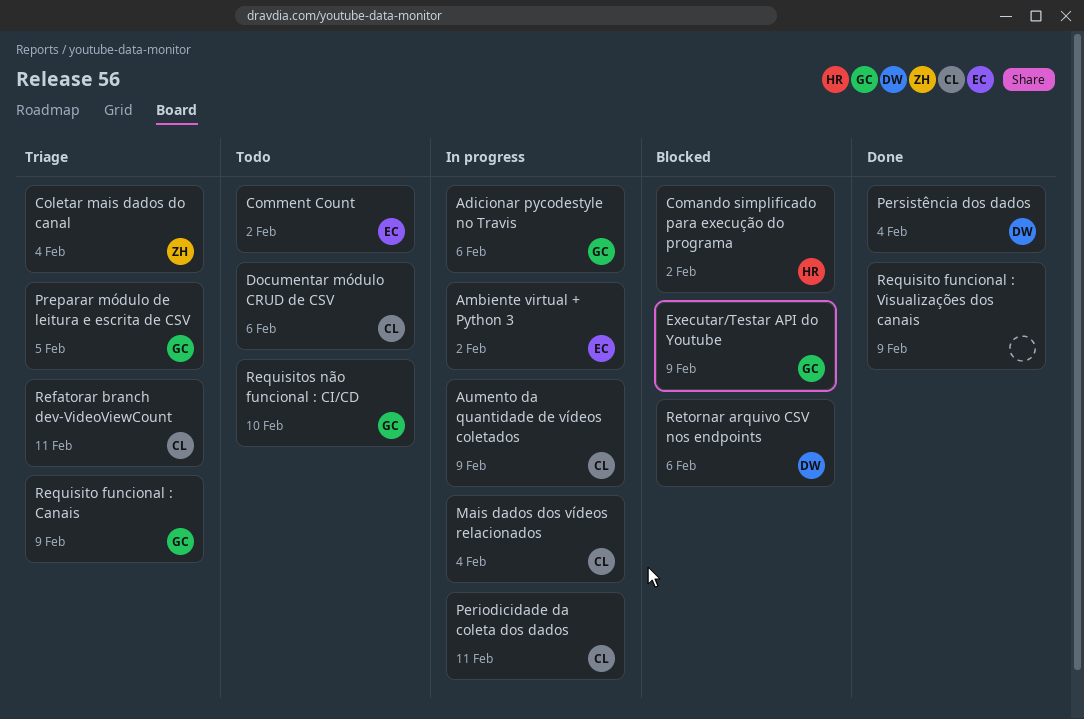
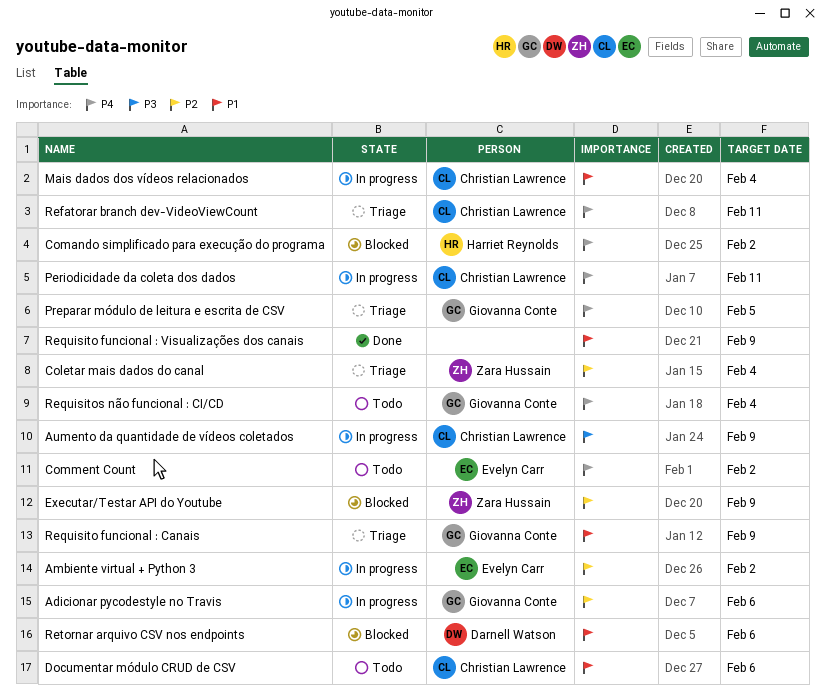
Executar/Testar API do Youtube, owner: Giovanna Conte -> Zara Hussain
Persistência dos dados: present -> none
Requisitos não funcional : CI/CD, due: Feb 10 -> Feb 4

